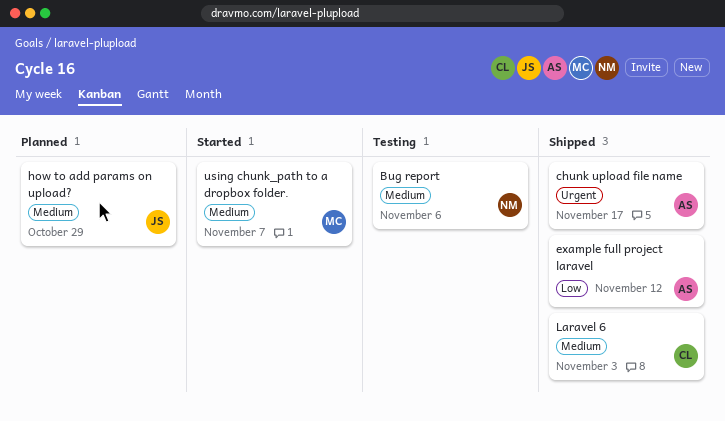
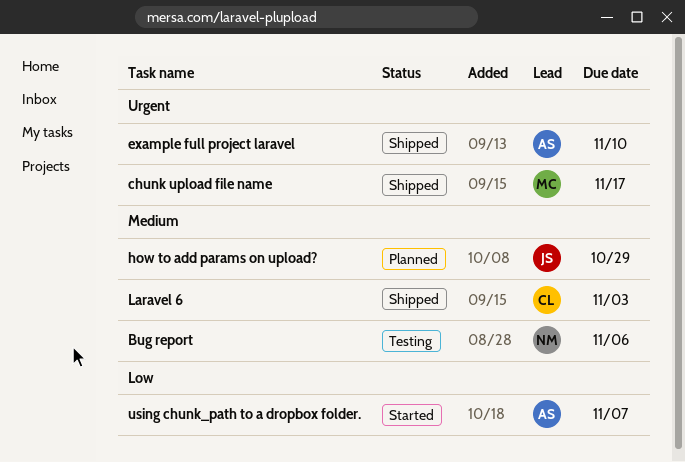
chunk upload file name, owner: AS -> MC
example full project laravel, priority: Low -> Urgent
example full project laravel, due: Nov 12 -> Nov 10
using chunk_path to a dropbox folder., owner: MC -> AS
using chunk_path to a dropbox folder., priority: Medium -> Low

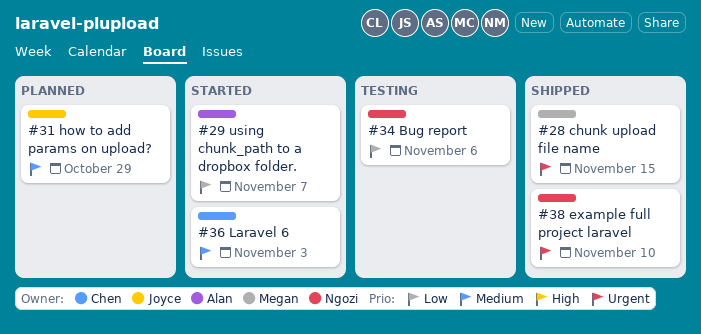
Bug report, priority: Medium -> Low
chunk upload file name, due: Nov 17 -> Nov 15
example full project laravel, owner: Alan -> Ngozi
Laravel 6, status: Shipped -> Started

